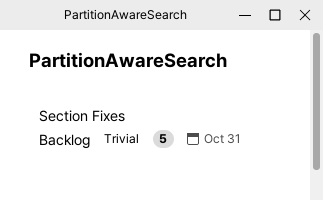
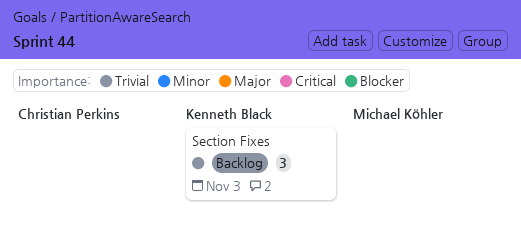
Section Fixes, estimate: 5 -> 3
Section Fixes, due: Oct 31 -> Nov 3

